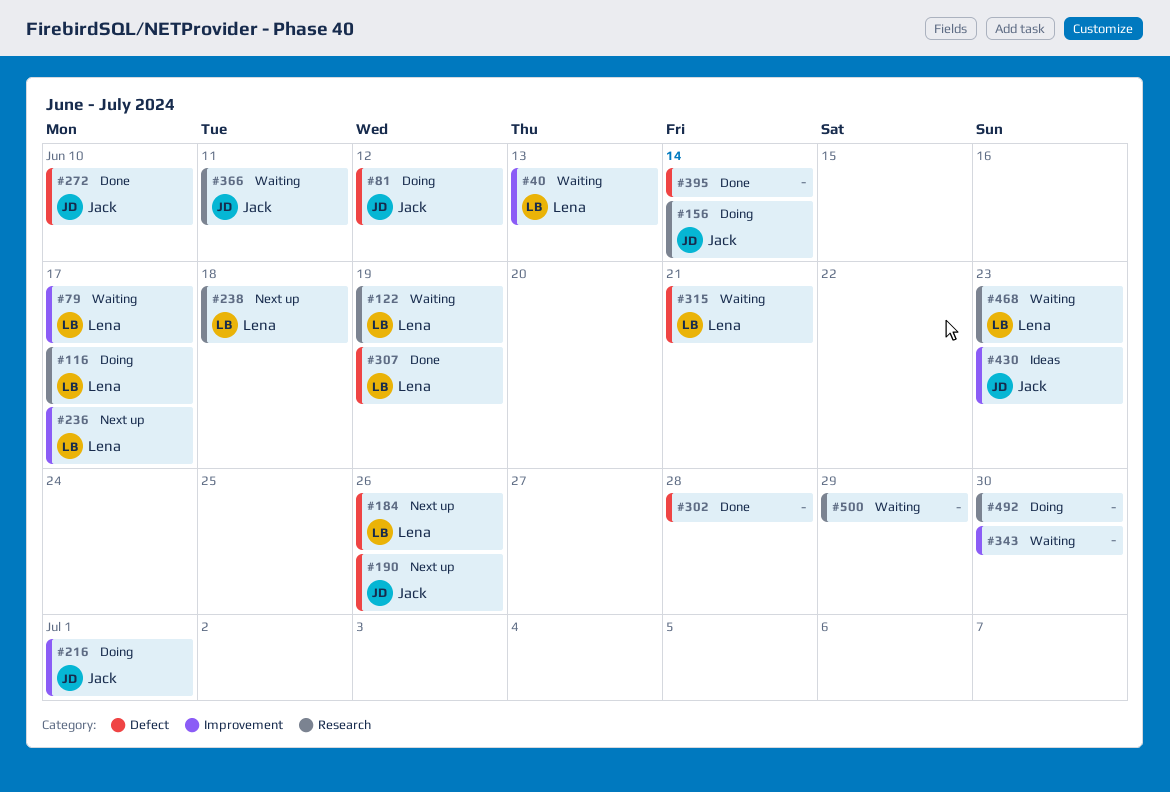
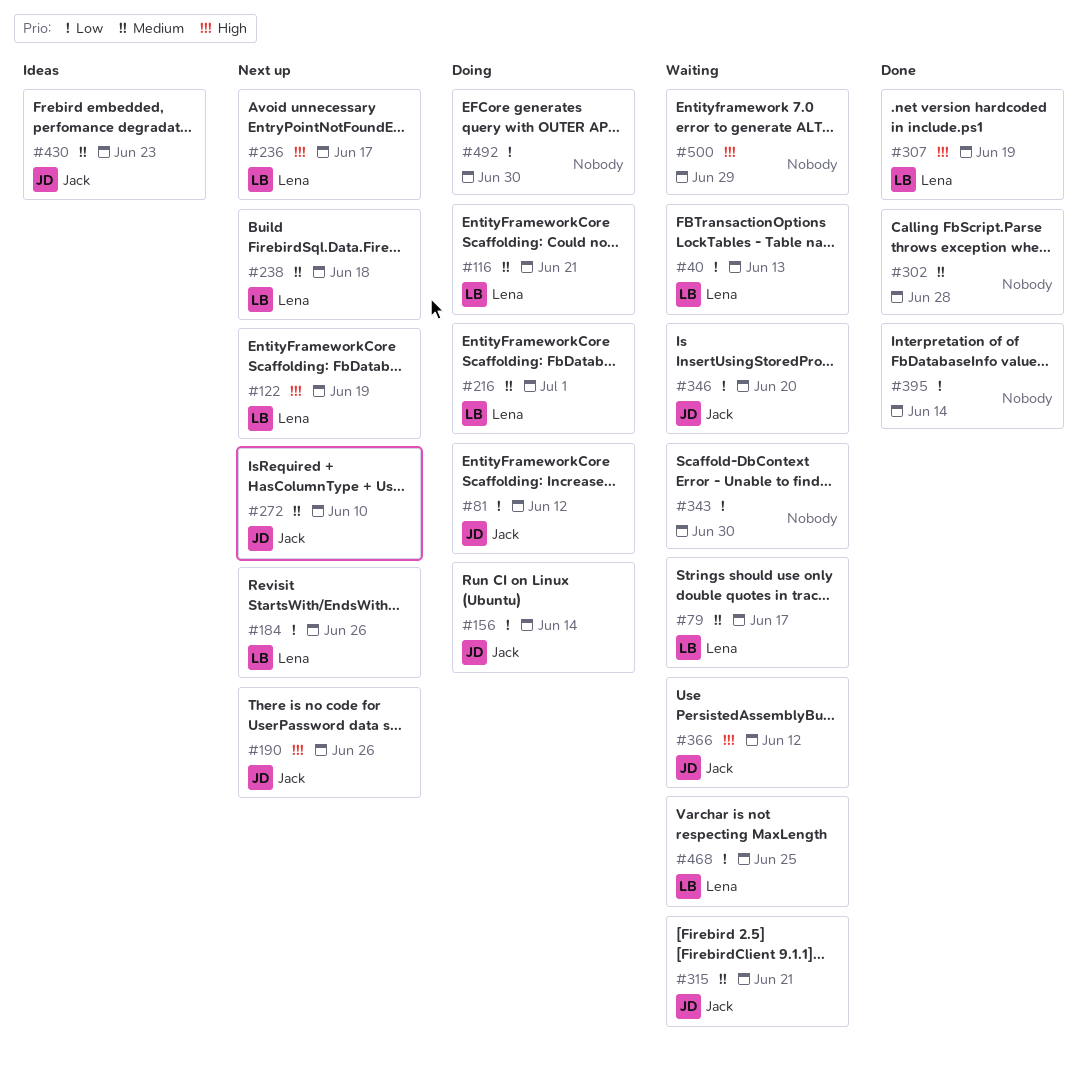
#116, due: Jun 17 -> Jun 21
#122, status: Waiting -> Next up
#216, owner: Jack -> Lena
#272, status: Done -> Next up
#315, owner: Lena -> Jack
#346: none -> present
#366, due: Jun 11 -> Jun 12
#468, due: Jun 23 -> Jun 25

